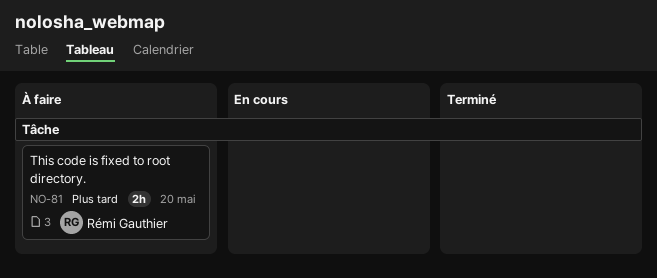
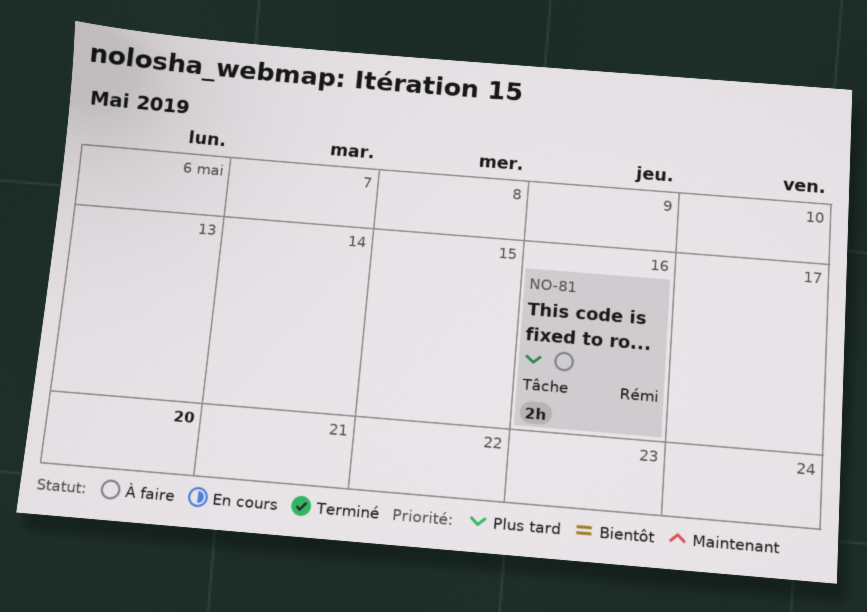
NO-81, due: May 20 -> May 16

